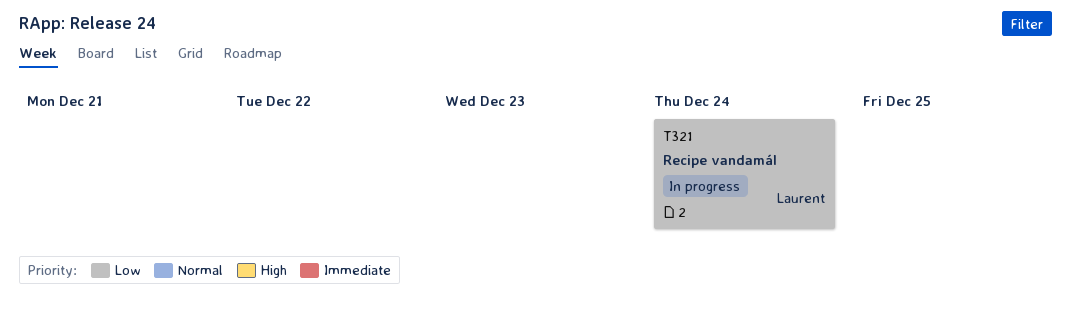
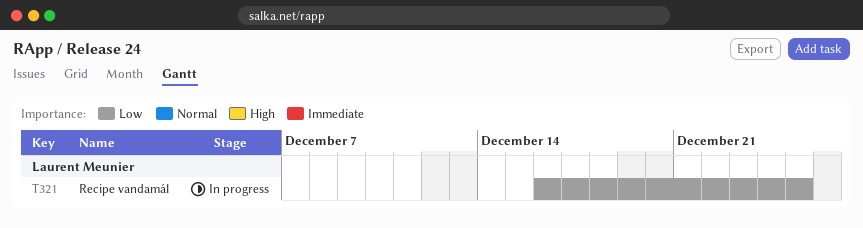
T321, due: Dec 24 -> Dec 25

